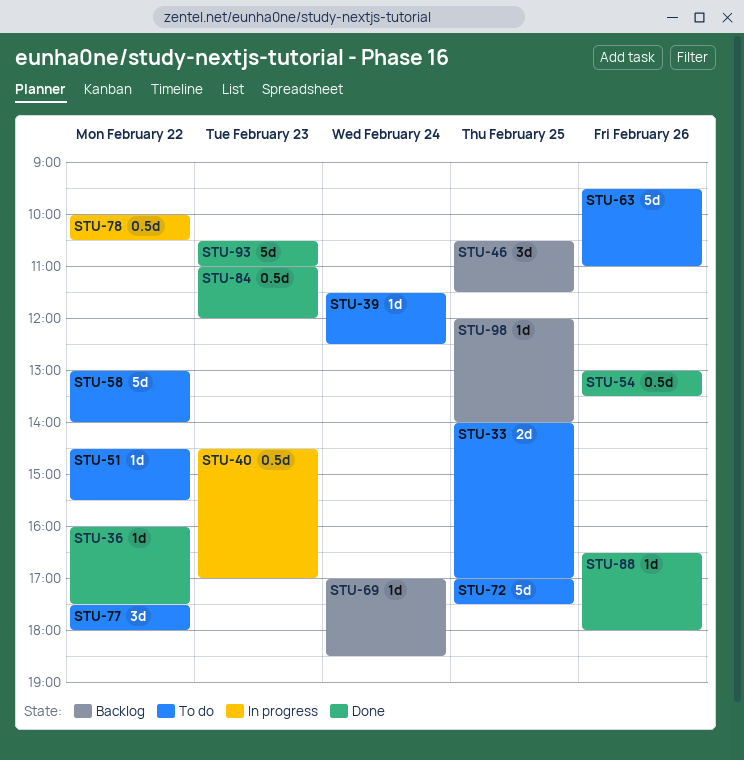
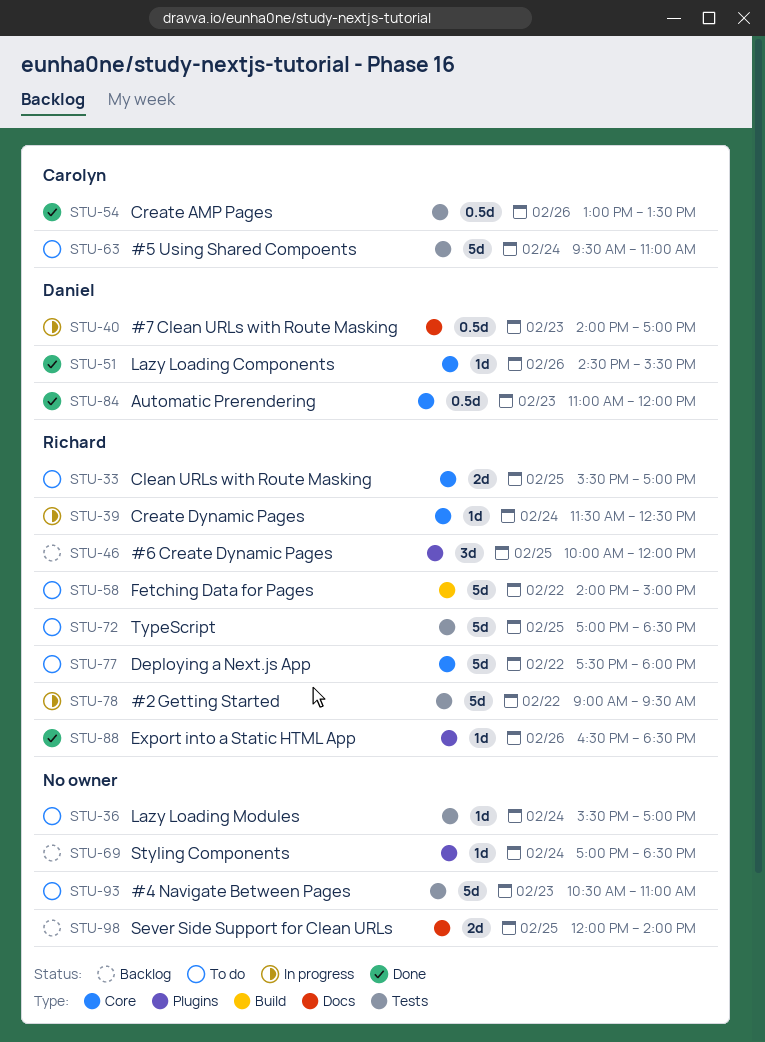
STU-33, begins: 14:00 -> 15:30
STU-36, status: Done -> To do
STU-36, day: Feb 22 -> Feb 24
STU-36, begins: 16:00 -> 15:30
STU-36, ends: 17:30 -> 17:00
STU-39, status: To do -> In progress
STU-40, begins: 14:30 -> 14:00
STU-46, begins: 10:30 -> 10:00
STU-46, ends: 11:30 -> 12:00
STU-51, status: To do -> Done
STU-51, day: Feb 22 -> Feb 26
STU-58, begins: 13:00 -> 14:00
STU-58, ends: 14:00 -> 15:00
STU-63, day: Feb 26 -> Feb 24
STU-72, ends: 17:30 -> 18:30
STU-77, estimate: 3d -> 5d
STU-78, estimate: 0.5d -> 5d
STU-78, begins: 10:00 -> 09:00
STU-78, ends: 10:30 -> 09:30
STU-88, ends: 18:00 -> 18:30
STU-93, status: Done -> To do
STU-98, estimate: 1d -> 2d

